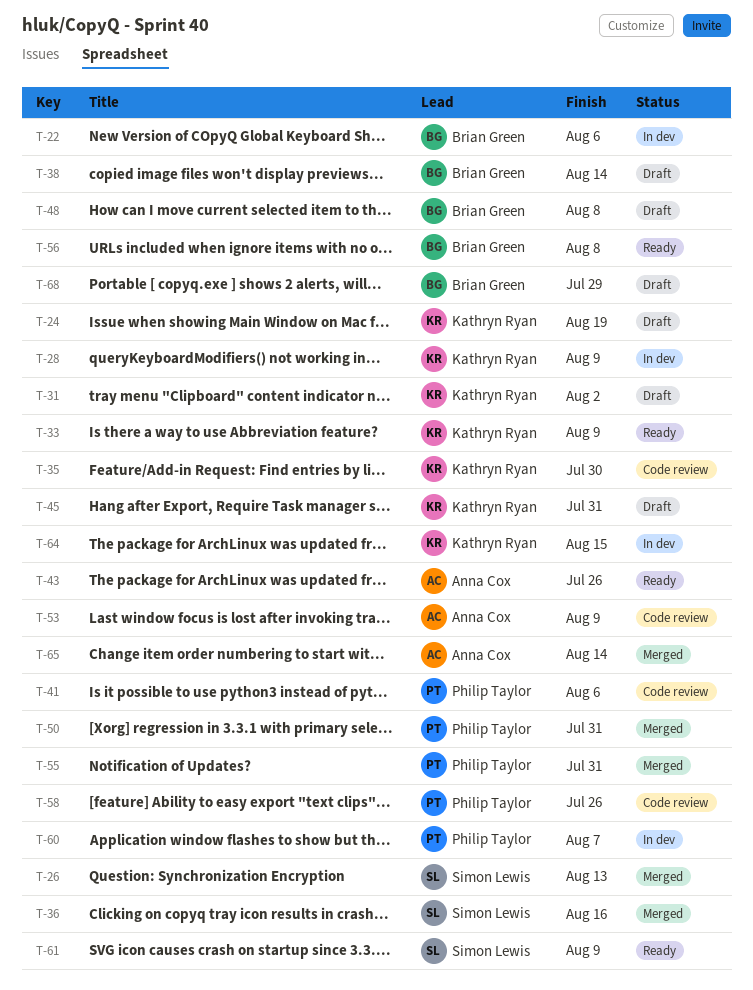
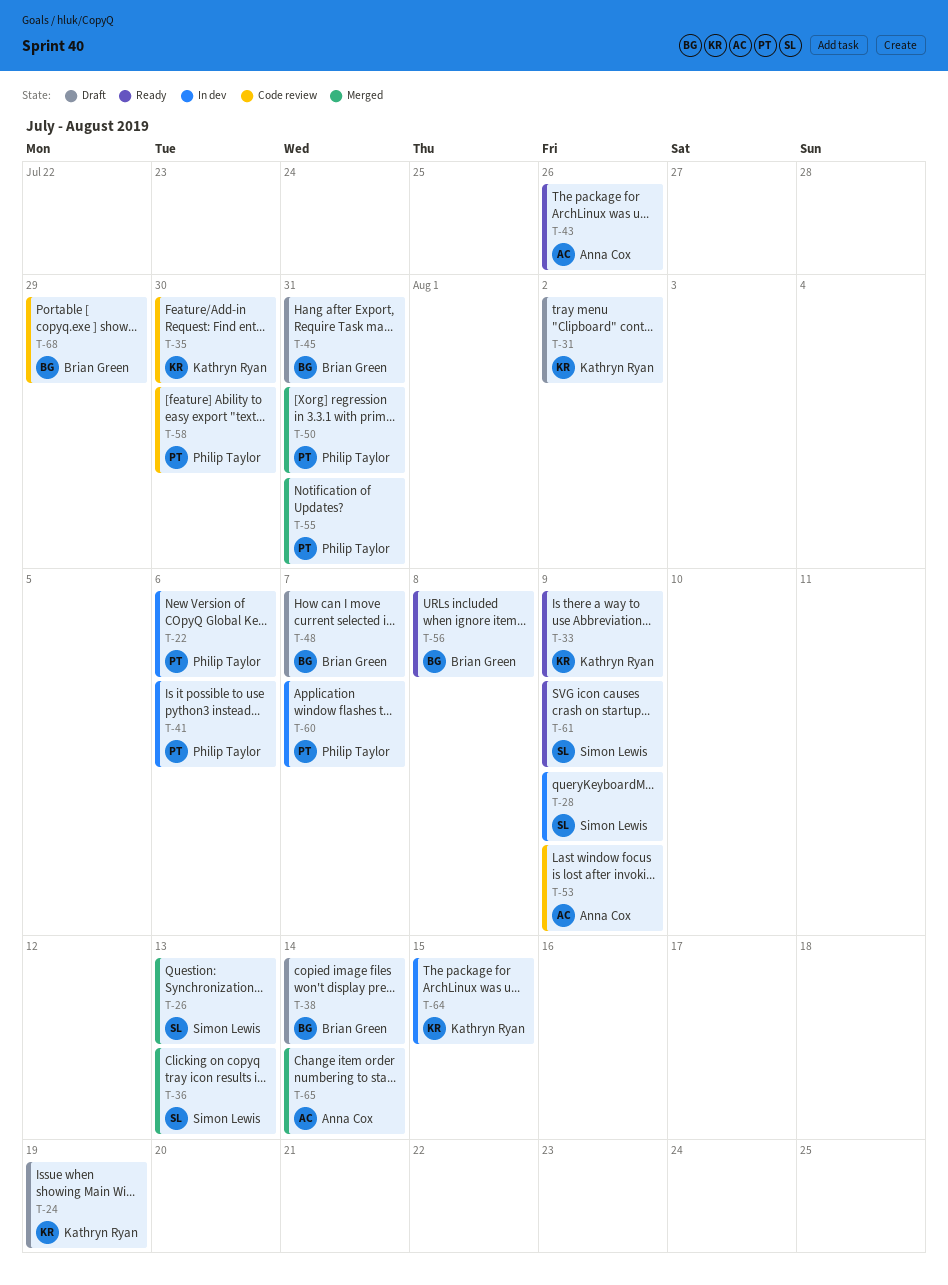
T-22, owner: Brian Green -> Philip Taylor
T-28, owner: Kathryn Ryan -> Simon Lewis
T-36, due: Aug 16 -> Aug 13
T-41, status: Code review -> In dev
T-45, owner: Kathryn Ryan -> Brian Green
T-48, due: Aug 8 -> Aug 7
T-58, due: Jul 26 -> Jul 30
T-68, status: Draft -> Code review

